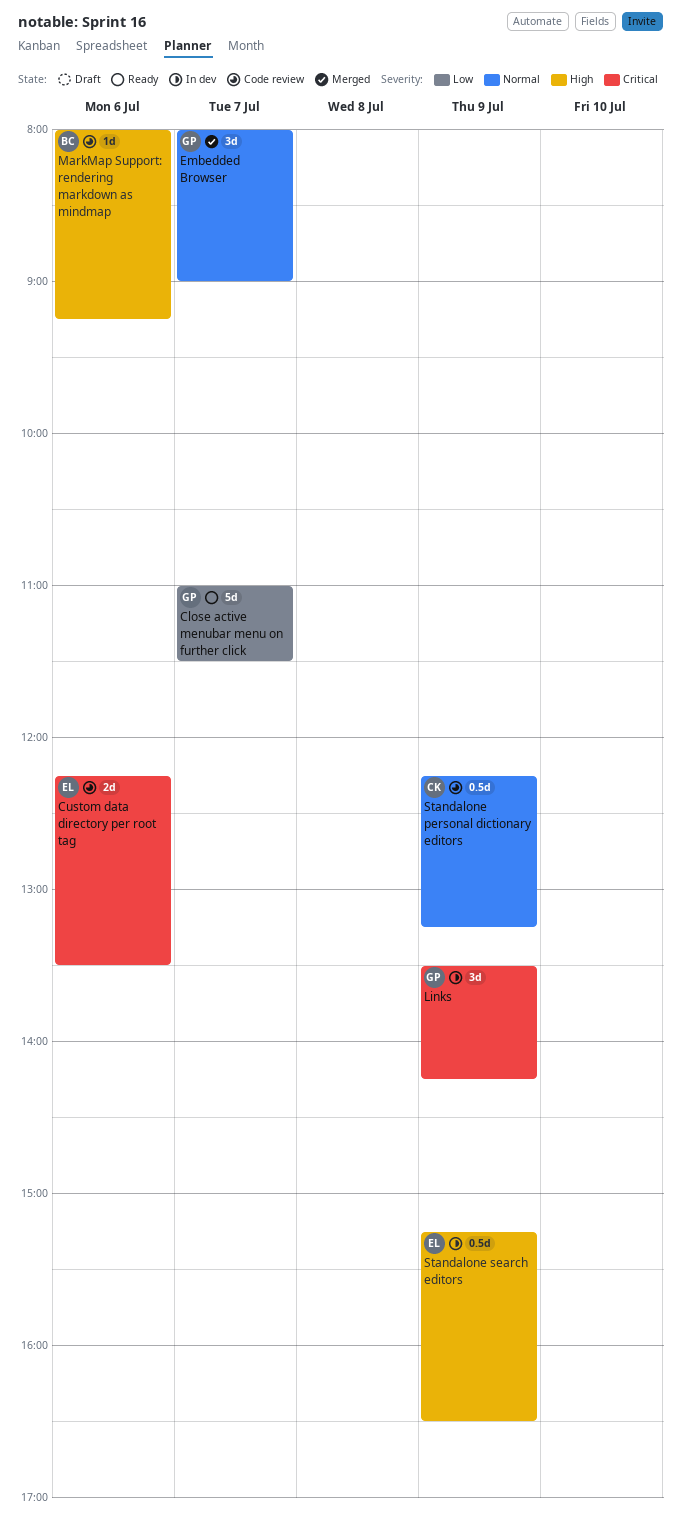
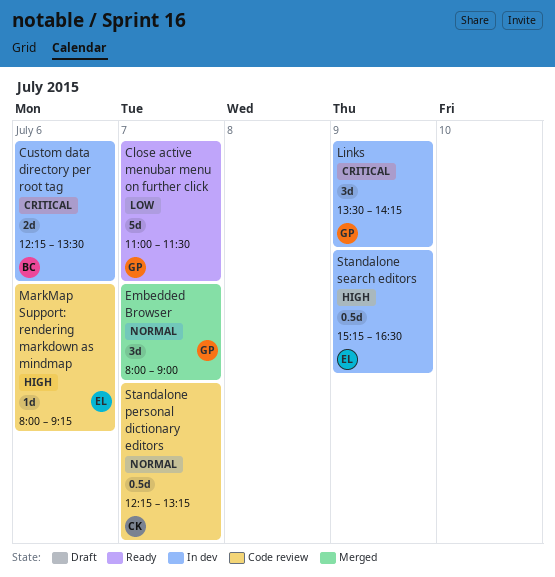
Custom data directory per root tag, status: Code review -> In dev
Custom data directory per root tag, owner: EL -> BC
MarkMap Support: rendering markdown as mindmap, owner: BC -> EL
Standalone personal dictionary editors, day: Jul 9 -> Jul 7

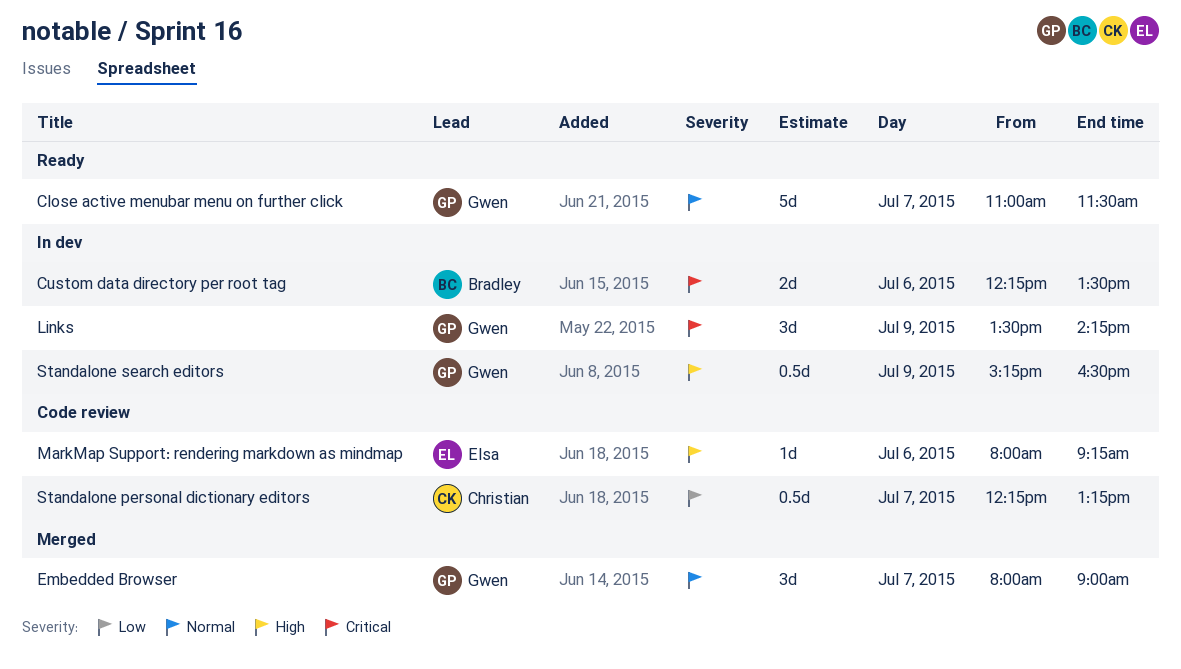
Close active menubar menu on further click, priority: Low -> Normal
Standalone personal dictionary editors, priority: Normal -> Low
Standalone search editors, owner: Elsa -> Gwen

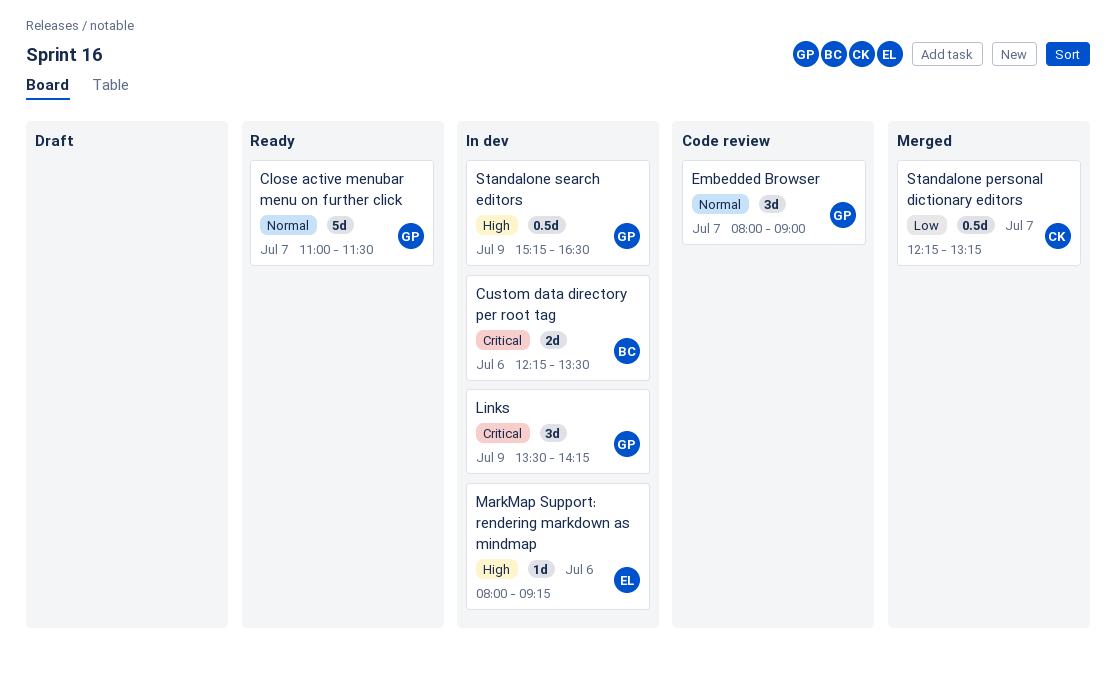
Embedded Browser, status: Merged -> Code review
MarkMap Support: rendering markdown as mindmap, status: Code review -> In dev
Standalone personal dictionary editors, status: Code review -> Merged

